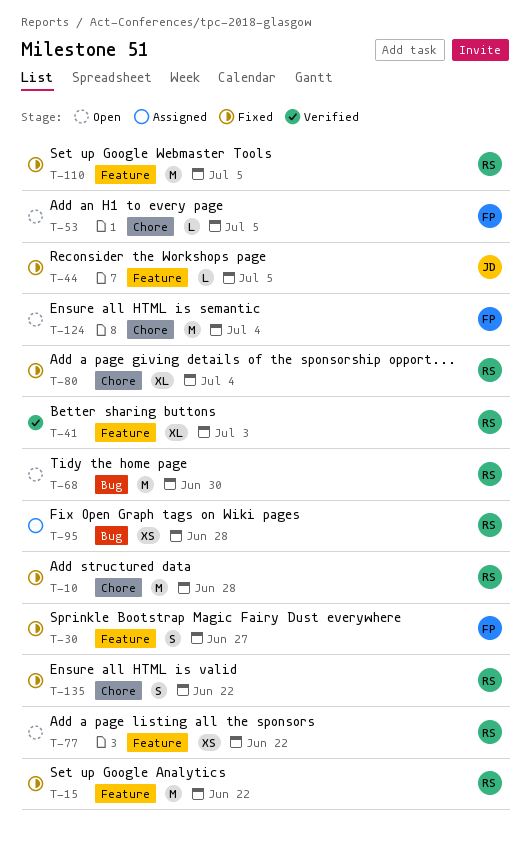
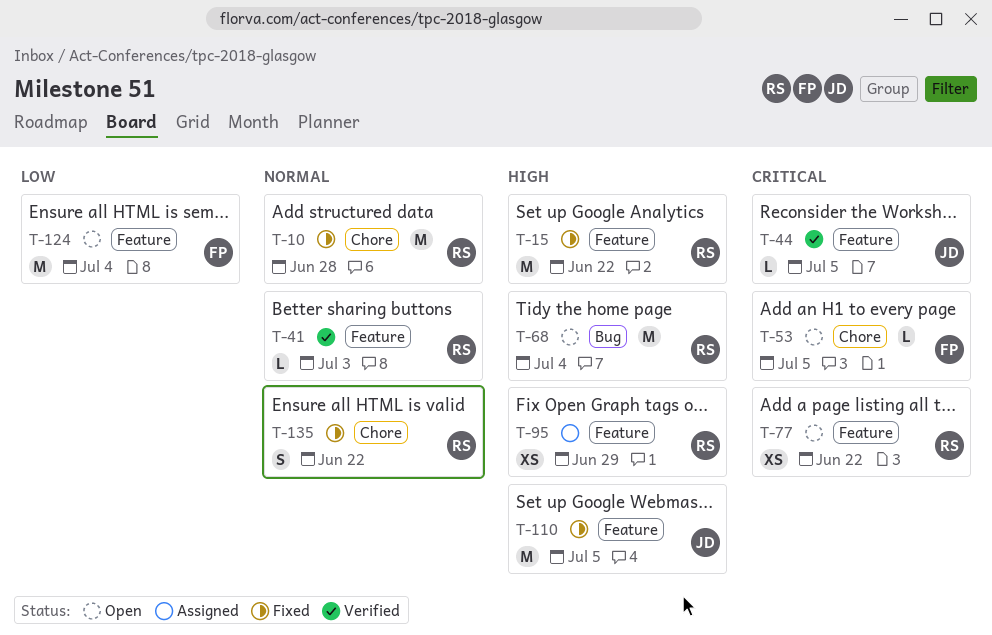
T-30: present -> none
T-41, estimate: XL -> L
T-44, status: Fixed -> Verified
T-68, due: Jun 30 -> Jul 4
T-80: present -> none
T-95, label: Bug -> Feature
T-95, due: Jun 28 -> Jun 29
T-110, owner: RS -> JD
T-124, label: Chore -> Feature

